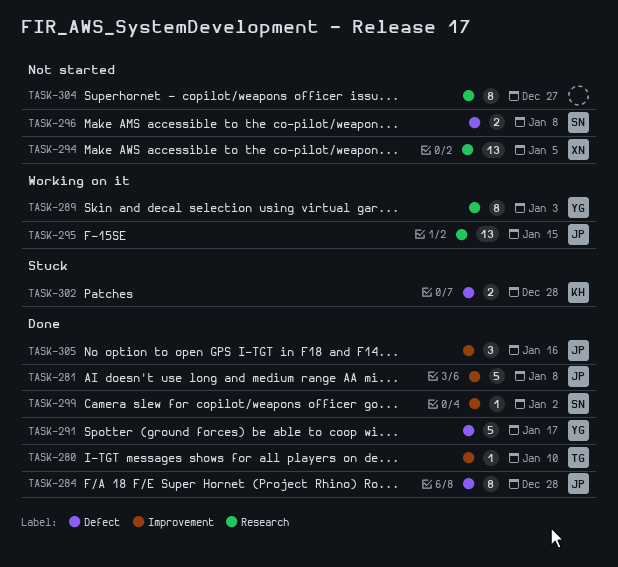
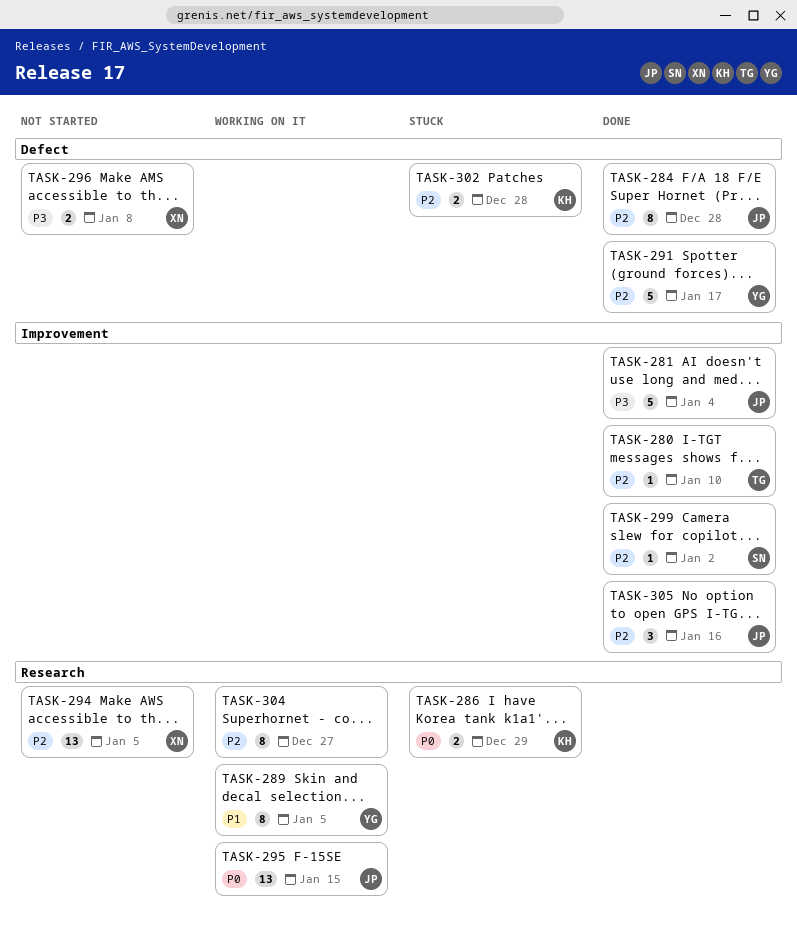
TASK-281, due: Jan 8 -> Jan 4
TASK-286: none -> present
TASK-289, due: Jan 3 -> Jan 5
TASK-296, owner: SN -> XN
TASK-304, status: Not started -> Working on it

